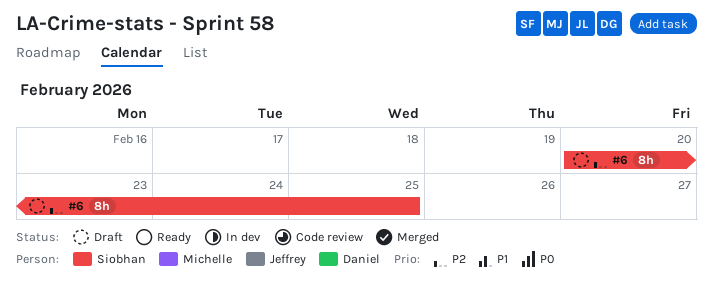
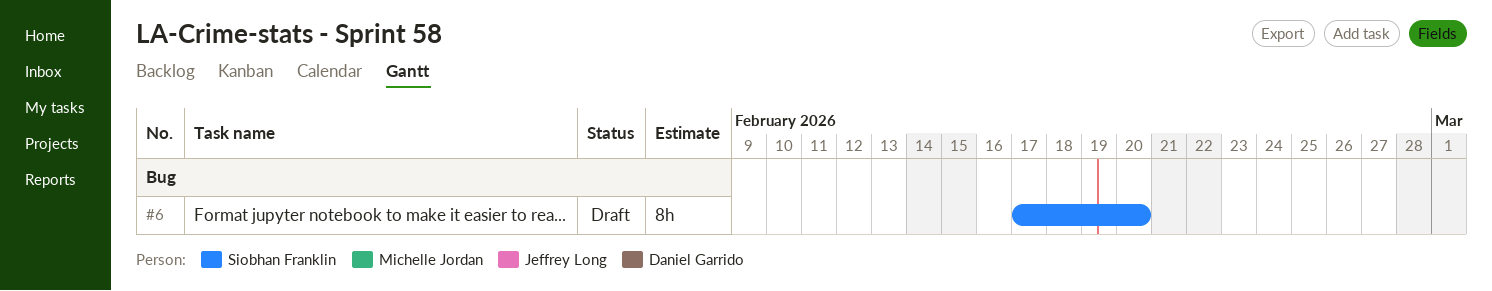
#6, start: Feb 20 -> Feb 17
#6, due: Feb 25 -> Feb 20

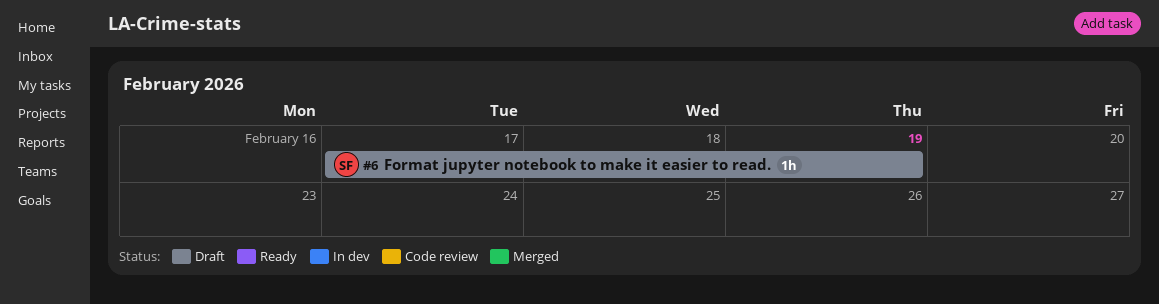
#6, estimate: 8h -> 1h
#6, due: Feb 20 -> Feb 19

